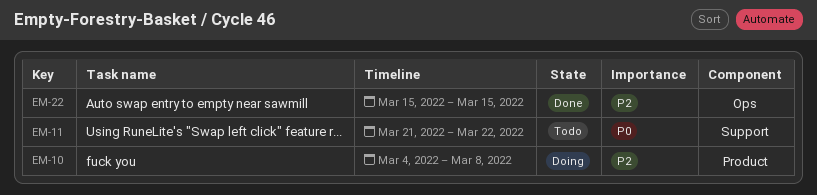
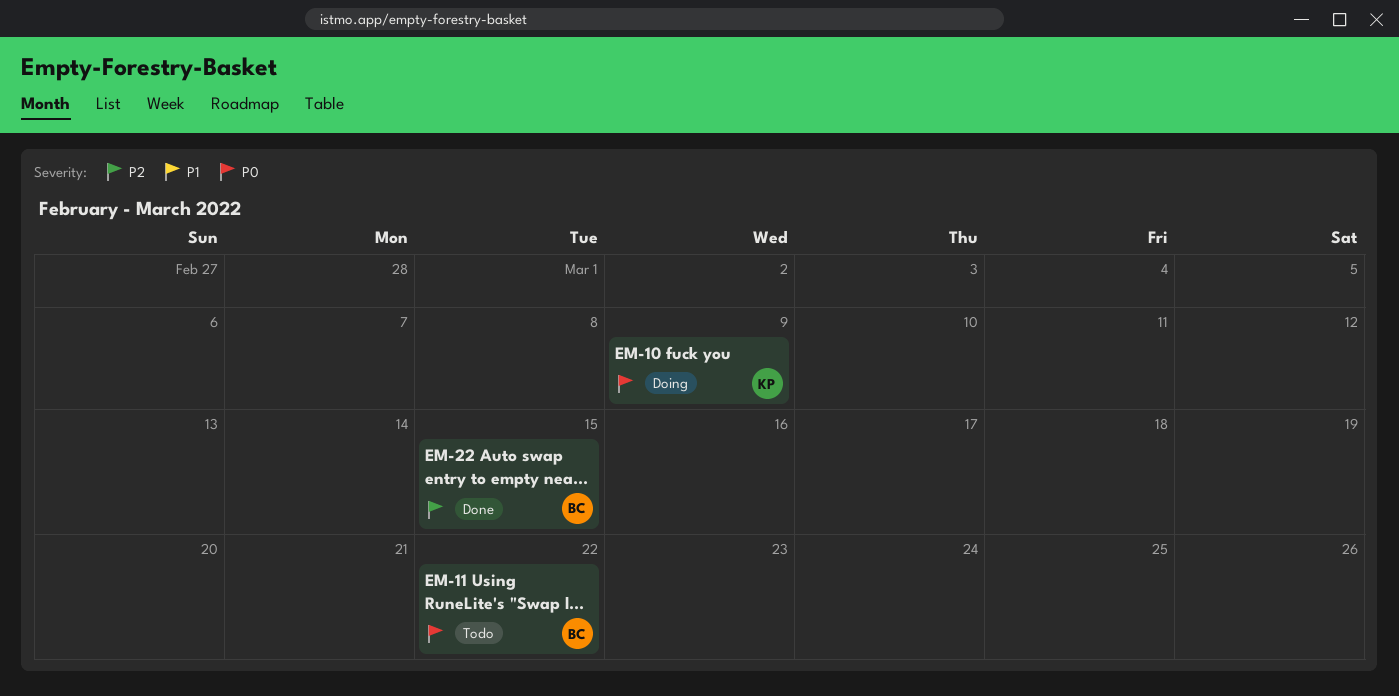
EM-10, priority: P2 -> P0
EM-10, due: Mar 8 -> Mar 9

